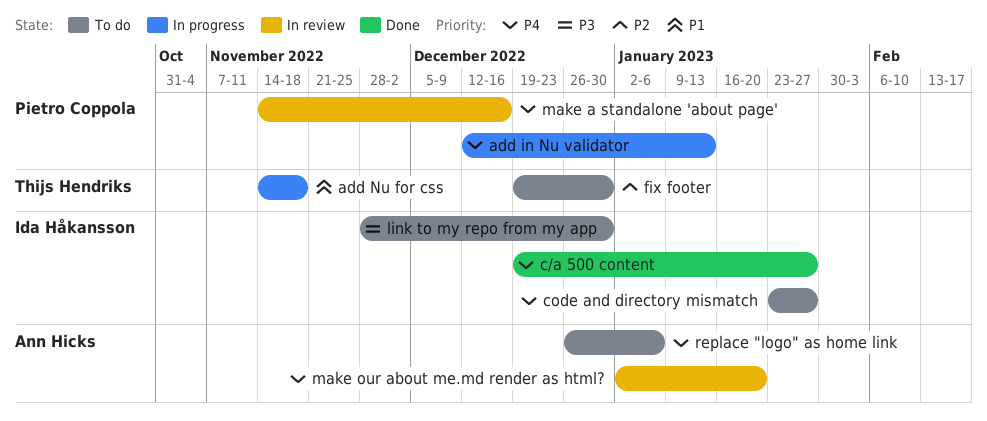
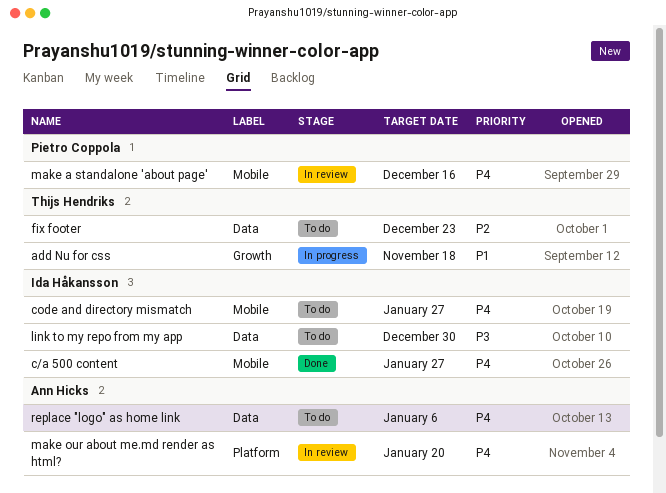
add in Nu validator: present -> none
fix footer, due: Dec 30 -> Dec 23

